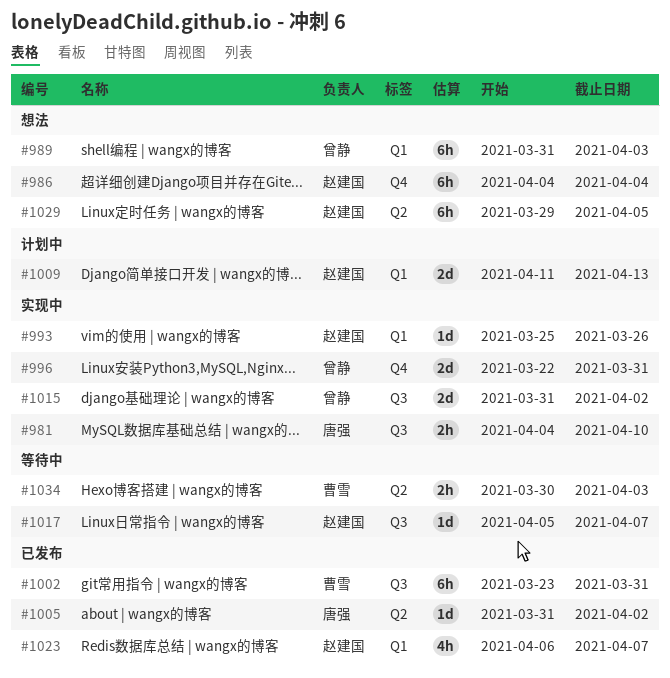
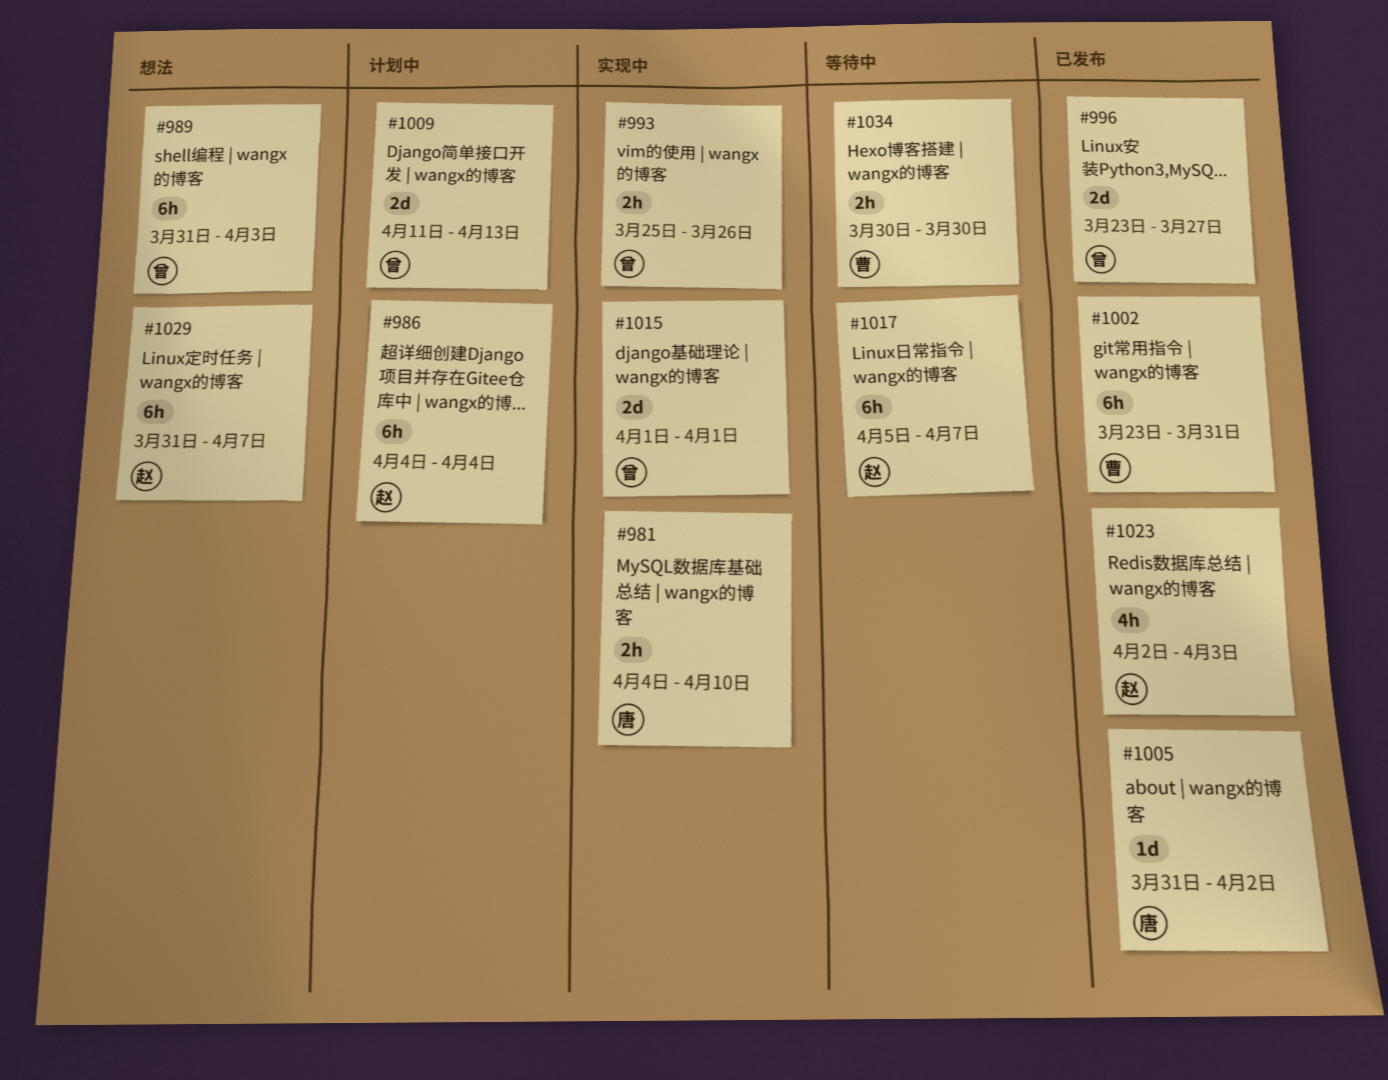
#986, status: 想法 -> 计划中
#993, owner: 赵建国 -> 曾静
#993, estimate: 1d -> 2h
#996, status: 实现中 -> 已发布
#996, start: Mar 22 -> Mar 23
#996, due: Mar 31 -> Mar 27
#1009, owner: 赵建国 -> 曾静
#1015, start: Mar 31 -> Apr 1
#1015, due: Apr 2 -> Apr 1
#1017, estimate: 1d -> 6h
#1023, start: Apr 6 -> Apr 2
#1023, due: Apr 7 -> Apr 3
#1029, start: Mar 29 -> Mar 31
#1029, due: Apr 5 -> Apr 7
#1034, due: Apr 3 -> Mar 30

